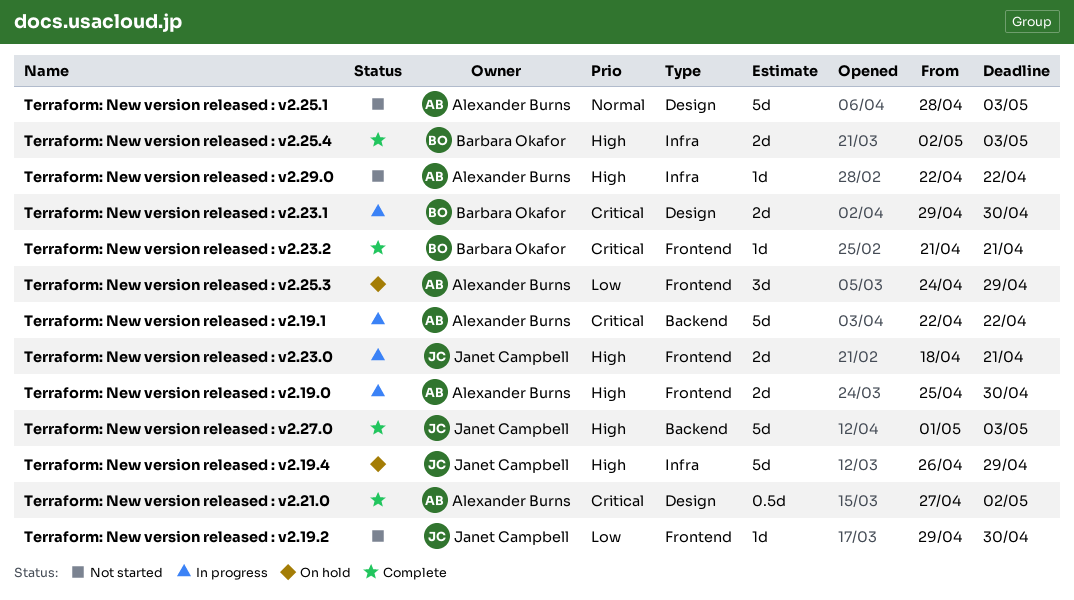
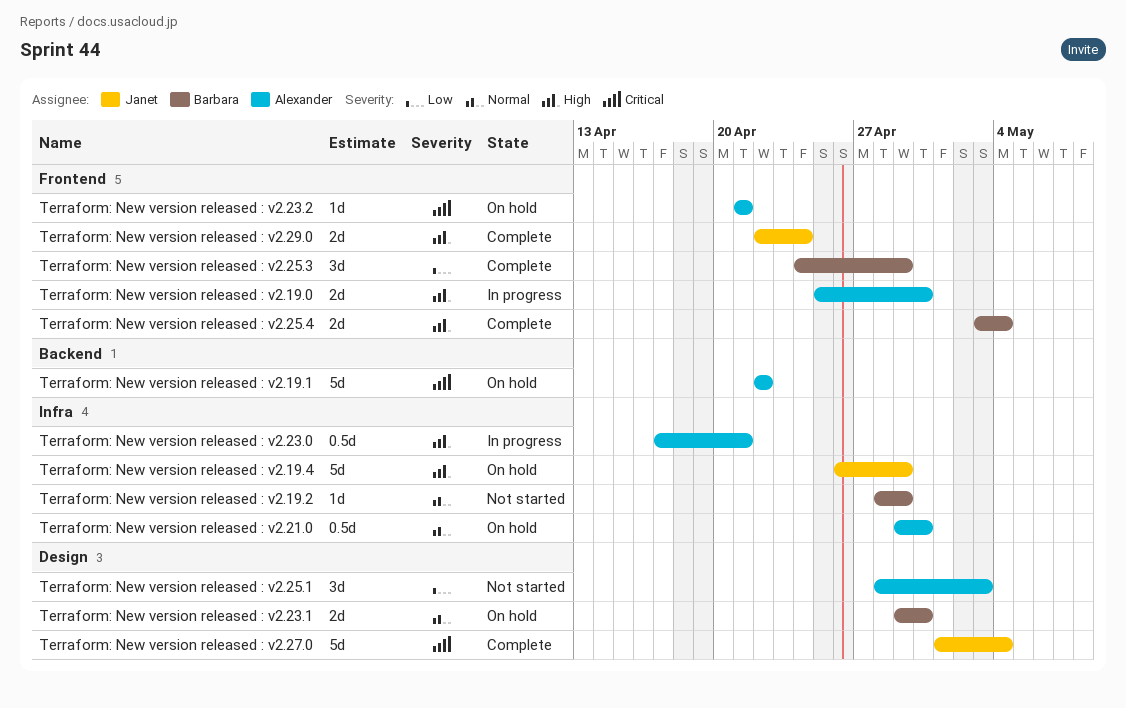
Terraform: New version released : v2.19.1, status: In progress -> On hold
Terraform: New version released : v2.19.2, owner: Janet Campbell -> Barbara Okafor
Terraform: New version released : v2.19.2, priority: Low -> Normal
Terraform: New version released : v2.19.2, label: Frontend -> Infra
Terraform: New version released : v2.19.2, start: Apr 29 -> Apr 28
Terraform: New version released : v2.19.2, due: Apr 30 -> Apr 29
Terraform: New version released : v2.21.0, status: Complete -> On hold
Terraform: New version released : v2.21.0, priority: Critical -> Normal
Terraform: New version released : v2.21.0, label: Design -> Infra
Terraform: New version released : v2.21.0, start: Apr 27 -> Apr 29
Terraform: New version released : v2.21.0, due: May 2 -> Apr 30
Terraform: New version released : v2.23.0, owner: Janet Campbell -> Alexander Burns
Terraform: New version released : v2.23.0, label: Frontend -> Infra
Terraform: New version released : v2.23.0, estimate: 2d -> 0.5d
Terraform: New version released : v2.23.0, start: Apr 18 -> Apr 17
Terraform: New version released : v2.23.1, status: In progress -> On hold
Terraform: New version released : v2.23.1, priority: Critical -> Normal
Terraform: New version released : v2.23.2, status: Complete -> On hold
Terraform: New version released : v2.23.2, owner: Barbara Okafor -> Alexander Burns
Terraform: New version released : v2.25.1, priority: Normal -> Low
Terraform: New version released : v2.25.1, estimate: 5d -> 3d
Terraform: New version released : v2.25.3, status: On hold -> Complete
Terraform: New version released : v2.25.3, owner: Alexander Burns -> Barbara Okafor
Terraform: New version released : v2.25.4, label: Infra -> Frontend
Terraform: New version released : v2.25.4, start: May 2 -> May 3
Terraform: New version released : v2.25.4, due: May 3 -> May 4
Terraform: New version released : v2.27.0, priority: High -> Critical
Terraform: New version released : v2.27.0, label: Backend -> Design
Terraform: New version released : v2.27.0, due: May 3 -> May 4
Terraform: New version released : v2.29.0, status: Not started -> Complete
Terraform: New version released : v2.29.0, owner: Alexander Burns -> Janet Campbell
Terraform: New version released : v2.29.0, label: Infra -> Frontend
Terraform: New version released : v2.29.0, estimate: 1d -> 2d
Terraform: New version released : v2.29.0, due: Apr 22 -> Apr 24

